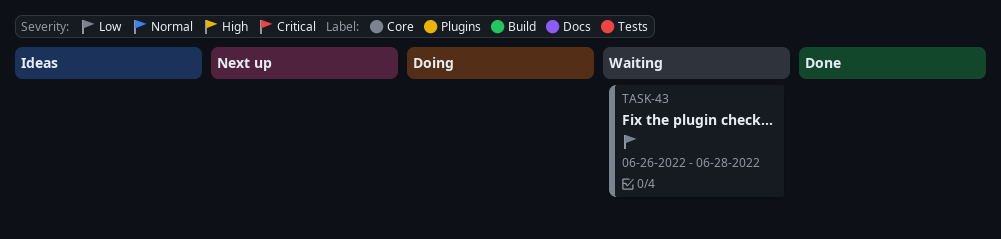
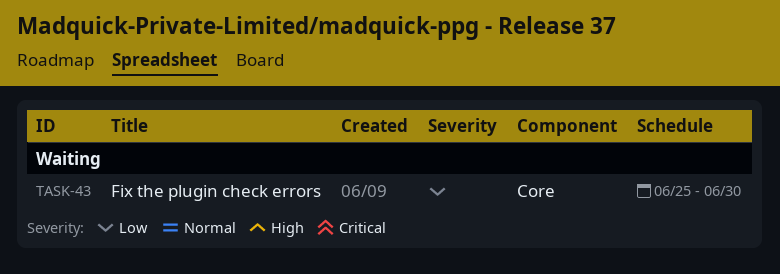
TASK-43, start: Jun 26 -> Jun 25
TASK-43, due: Jun 28 -> Jun 30

